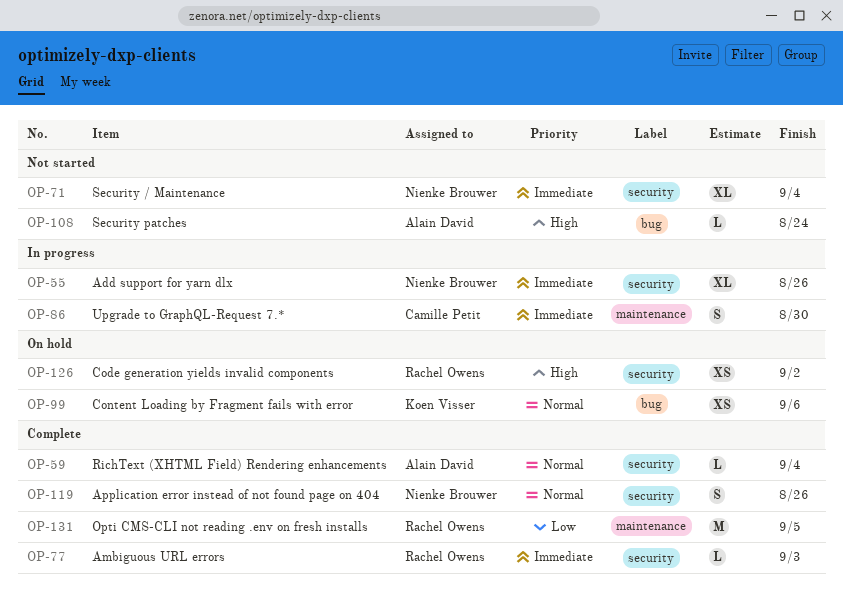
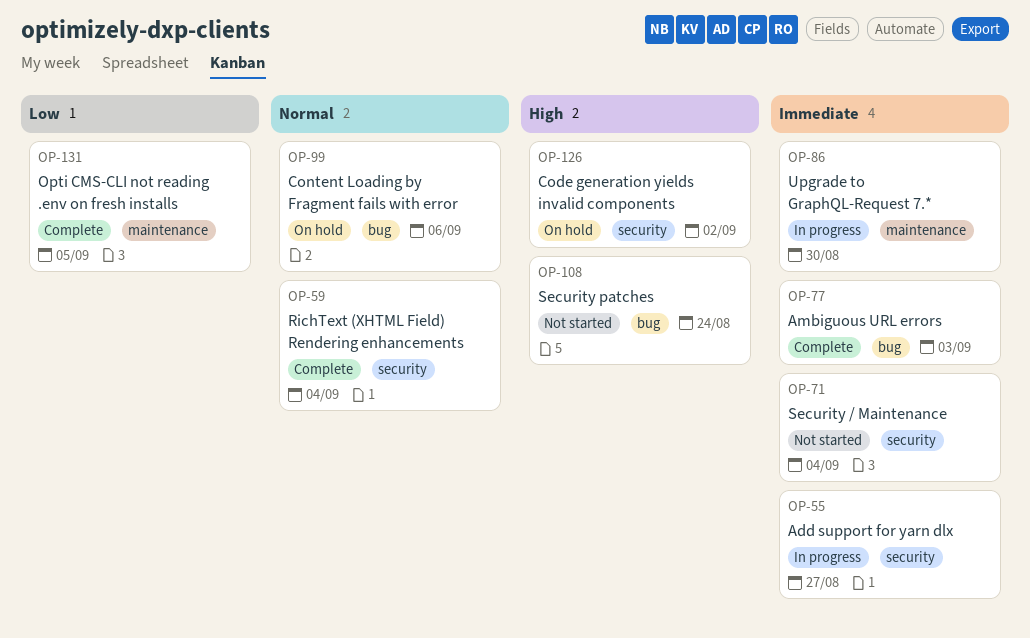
OP-55, due: Aug 26 -> Aug 27
OP-77, label: security -> bug
OP-119: present -> none

